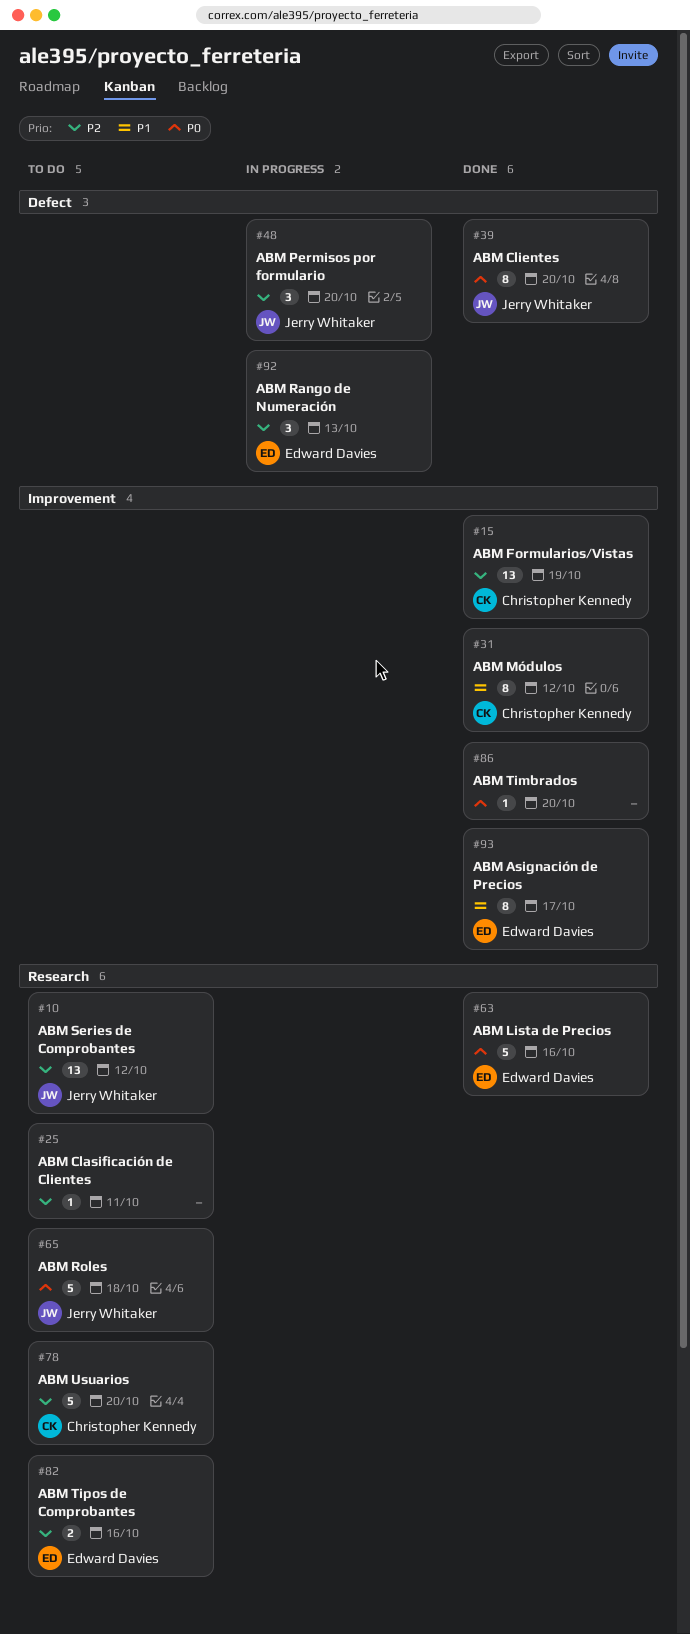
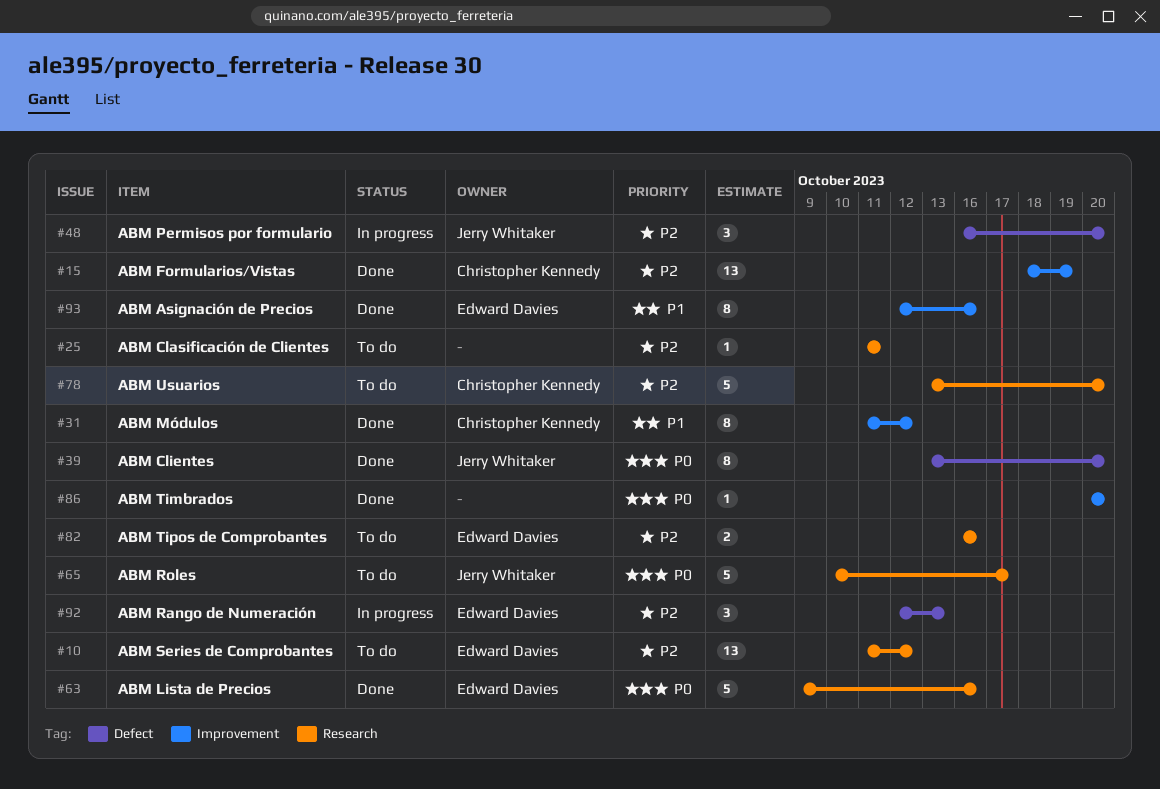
#10, owner: Jerry Whitaker -> Edward Davies
#65, due: Oct 18 -> Oct 17
#93, due: Oct 17 -> Oct 16

